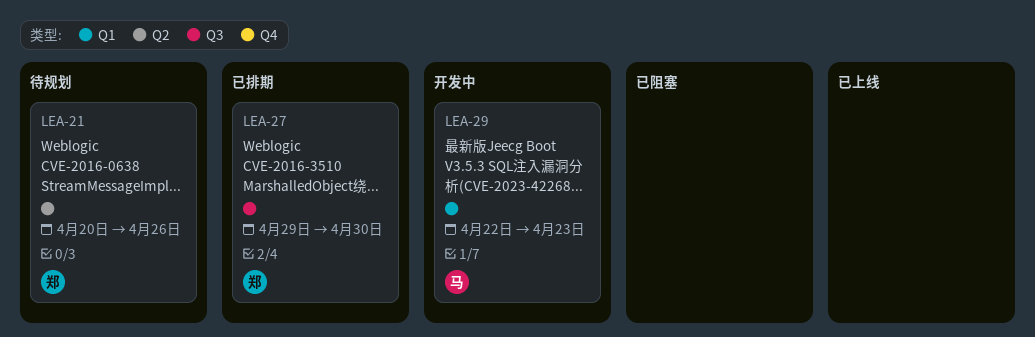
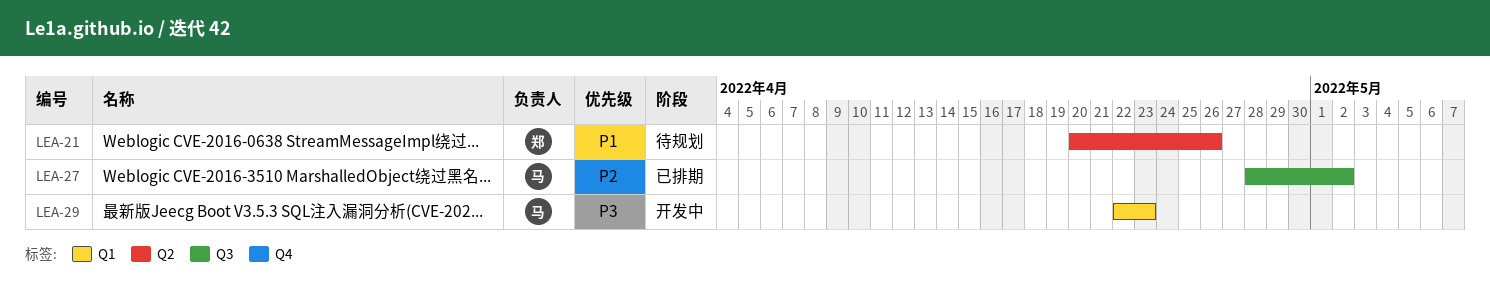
LEA-27, owner: 郑 -> 马
LEA-27, start: Apr 29 -> Apr 28
LEA-27, due: Apr 30 -> May 2

